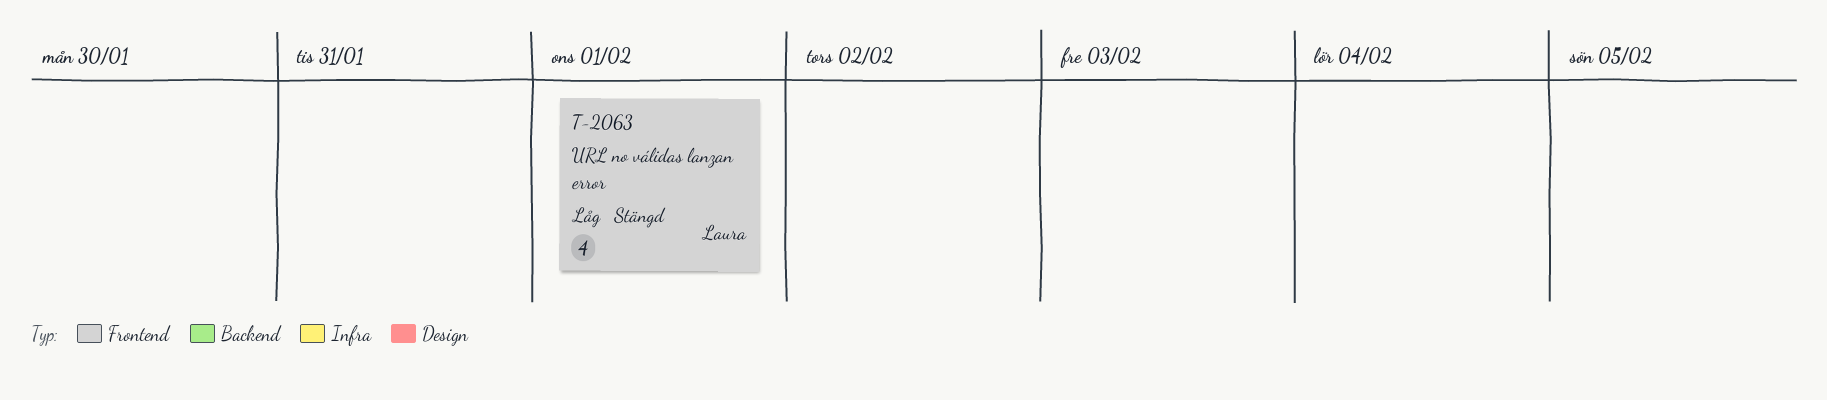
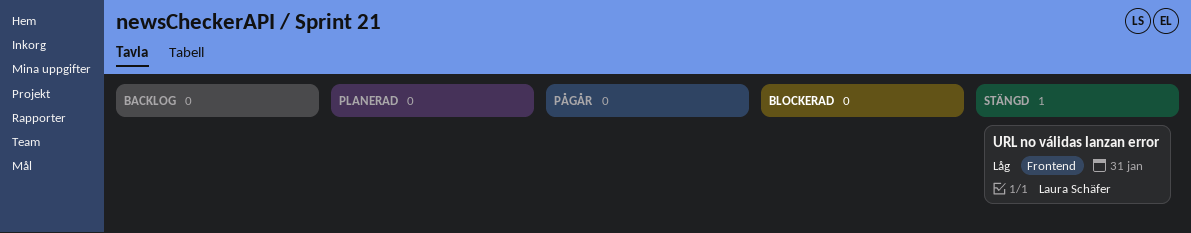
URL no válidas lanzan error, due: Feb 1 -> Jan 31

